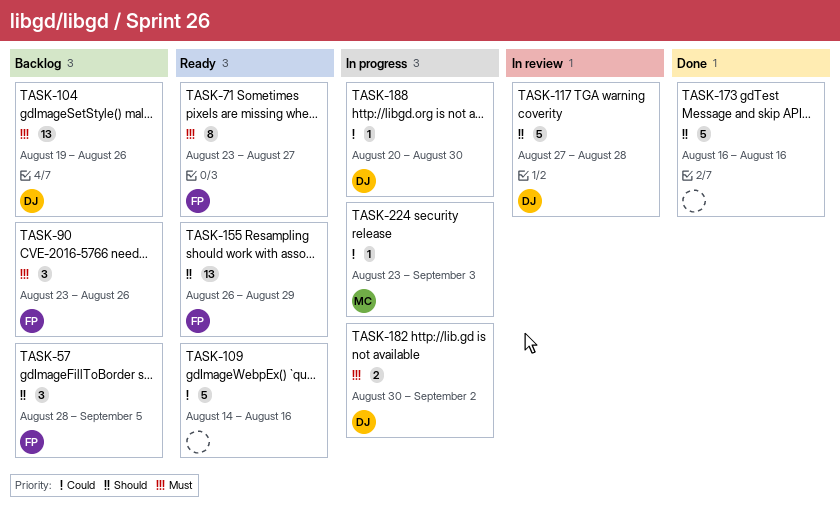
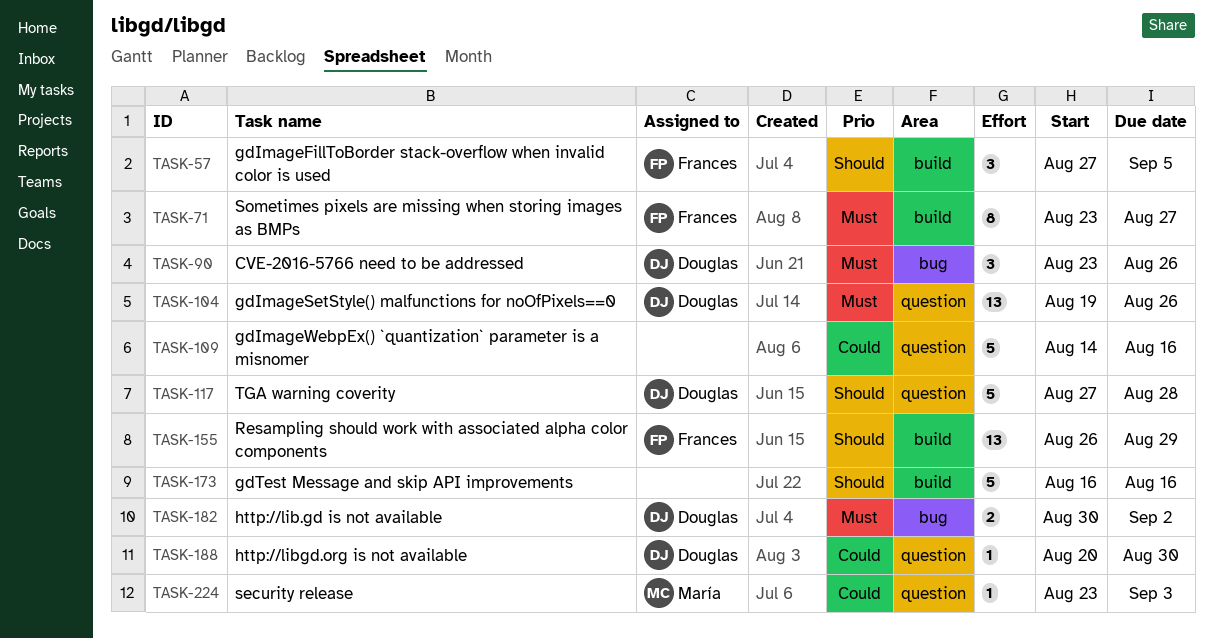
TASK-57, start: Aug 28 -> Aug 27
TASK-90, owner: Frances -> Douglas

